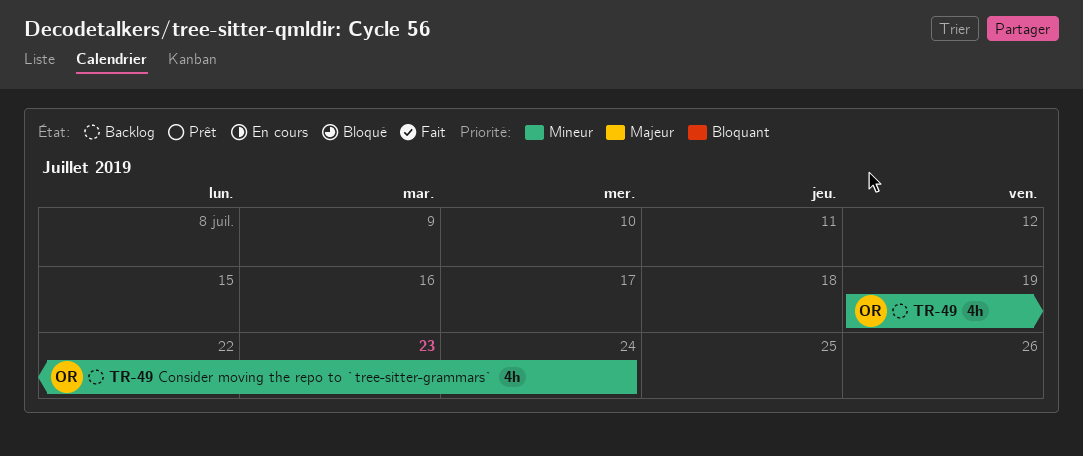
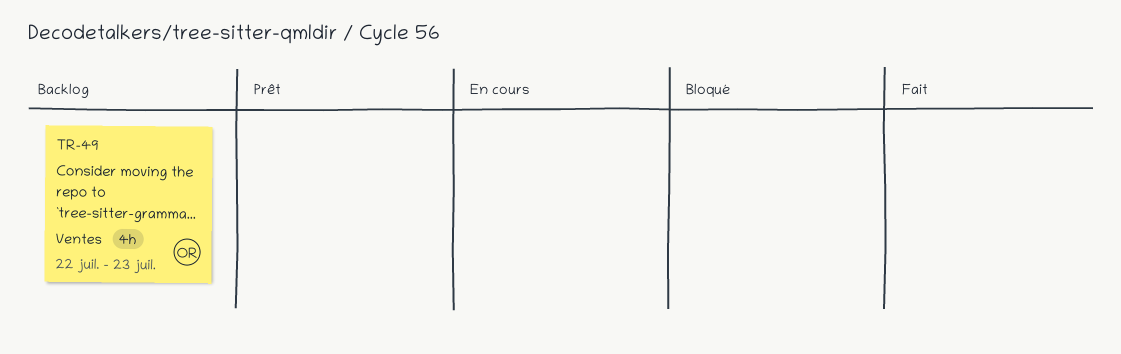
TR-49, start: Jul 19 -> Jul 22
TR-49, due: Jul 24 -> Jul 23

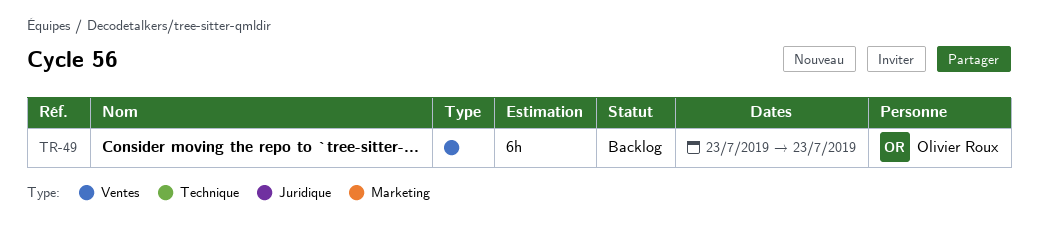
TR-49, estimate: 4h -> 6h
TR-49, start: Jul 22 -> Jul 23

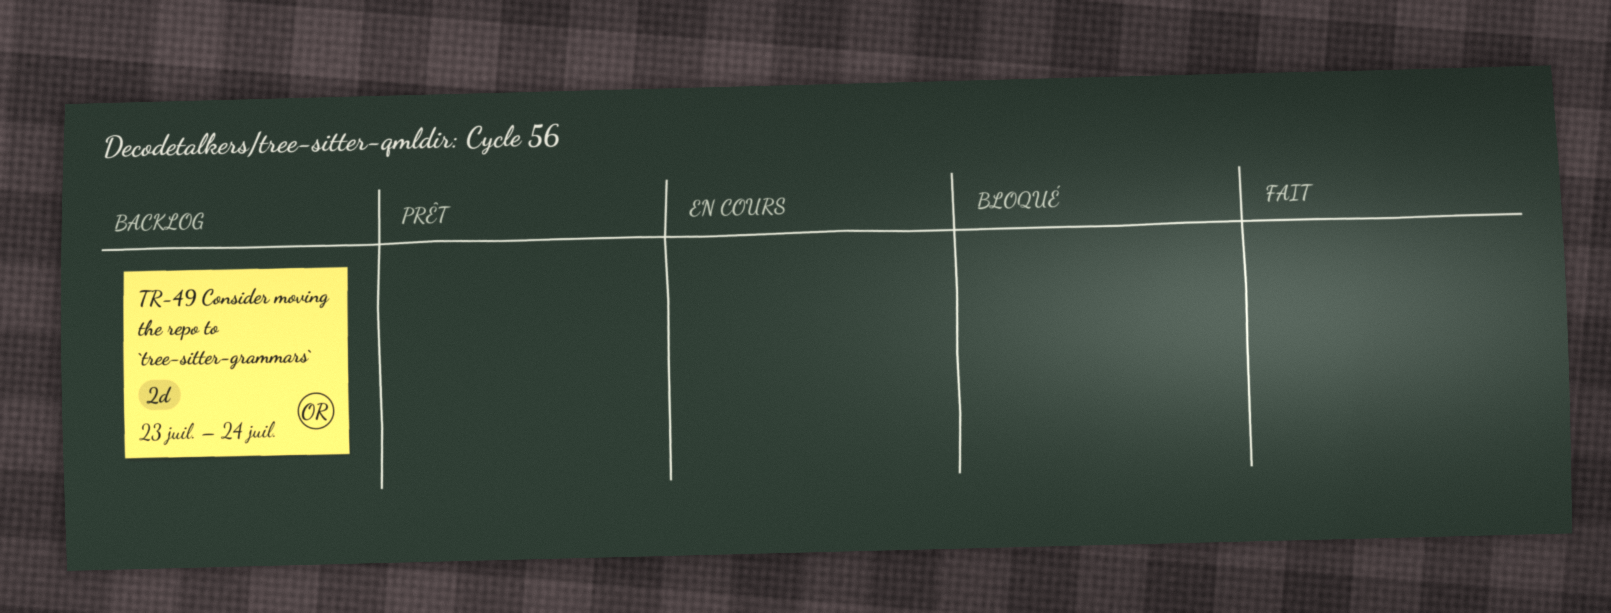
TR-49, estimate: 6h -> 2d
TR-49, due: Jul 23 -> Jul 24

